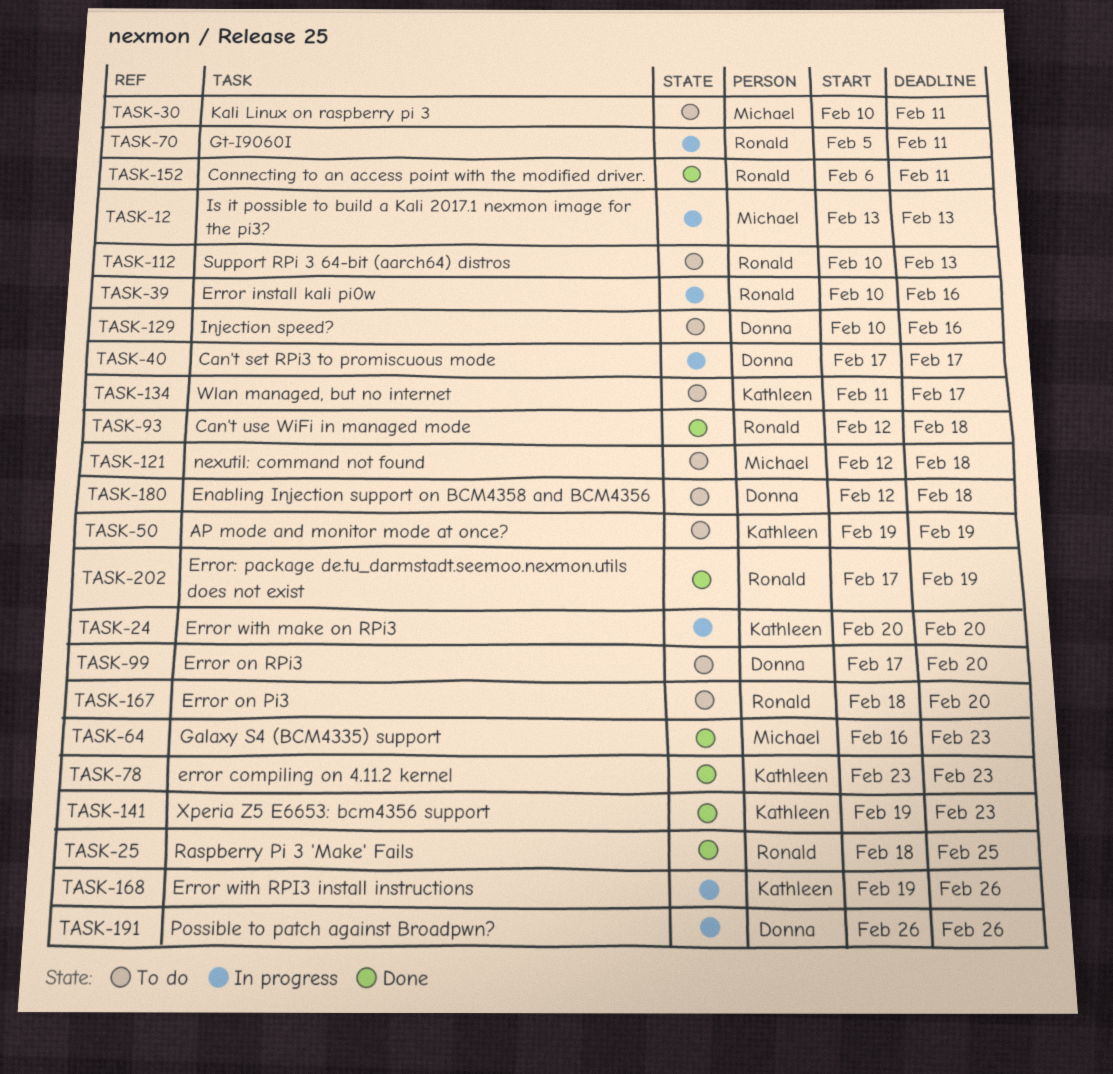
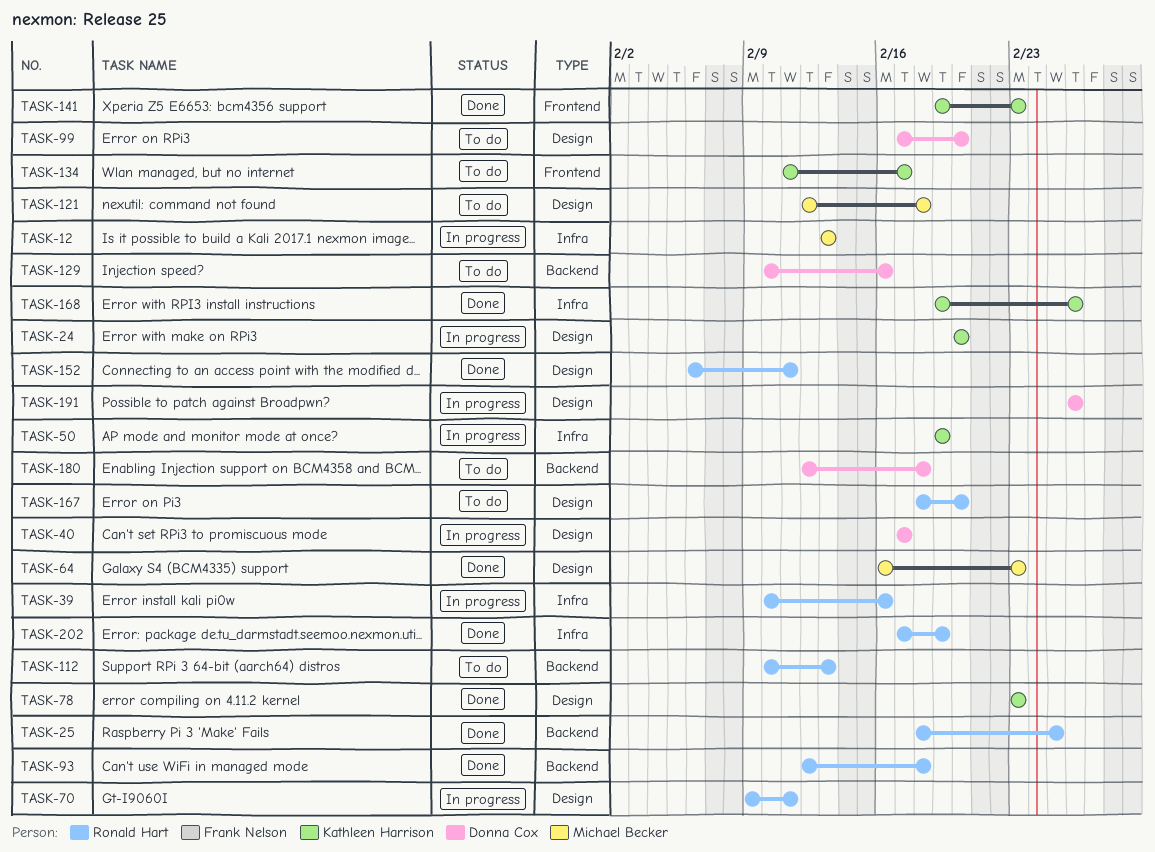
TASK-30: present -> none
TASK-50, status: To do -> In progress
TASK-70, start: Feb 5 -> Feb 9
TASK-168, status: In progress -> Done

